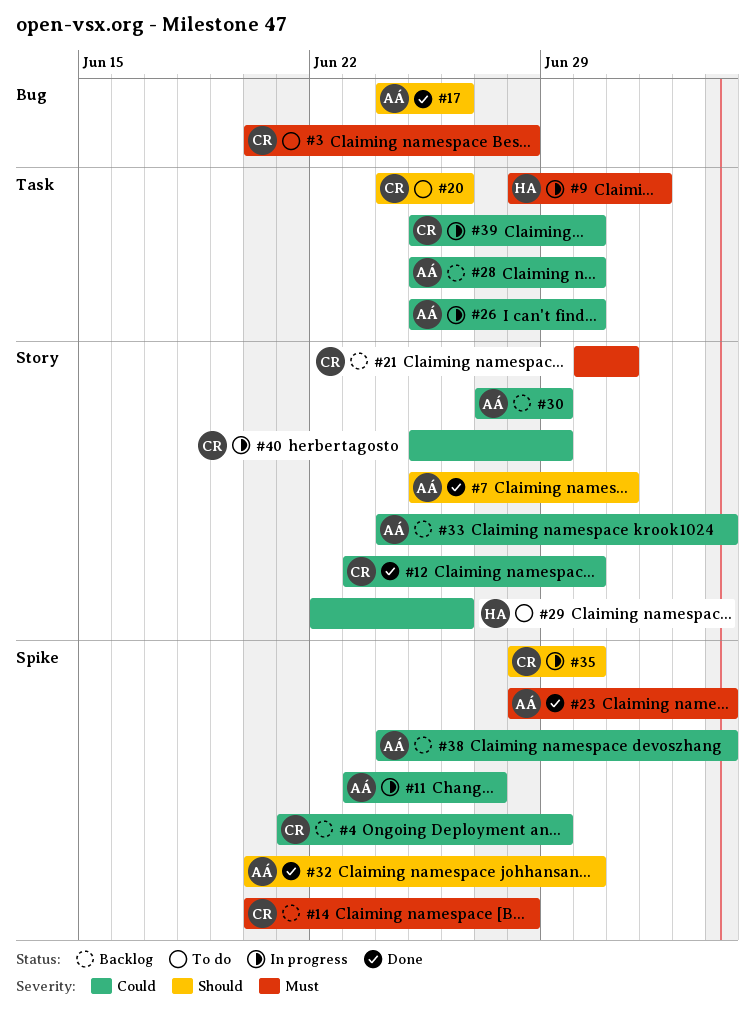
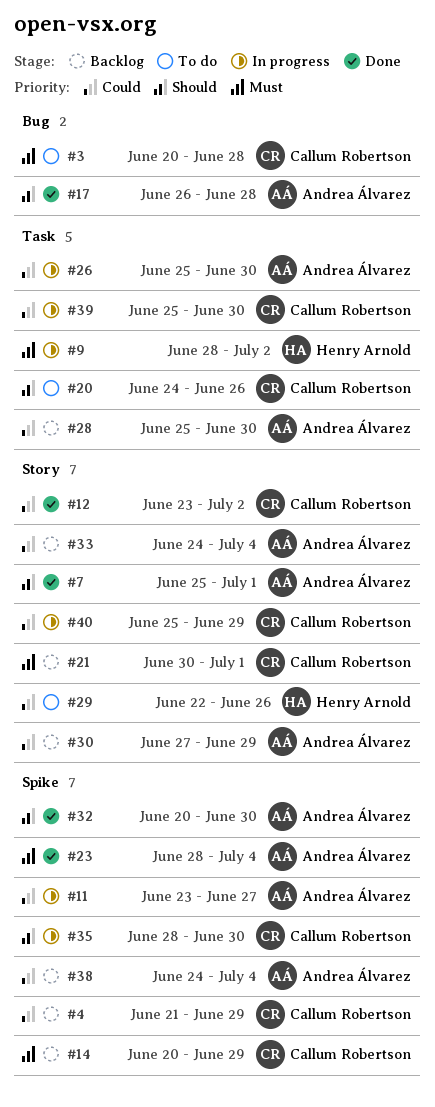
#12, due: Jun 30 -> Jul 2
#14, due: Jun 28 -> Jun 29
#17, start: Jun 24 -> Jun 26
#17, due: Jun 26 -> Jun 28

